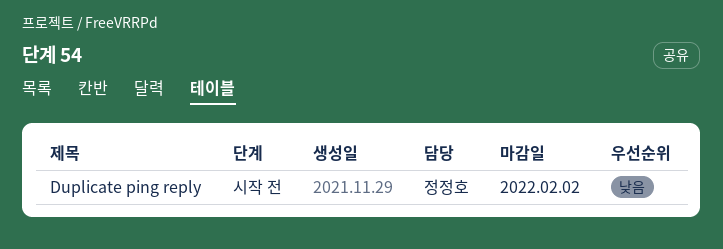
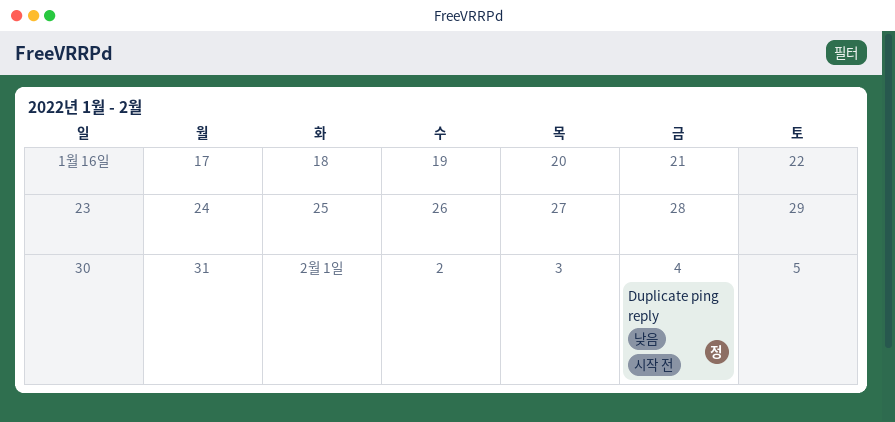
Duplicate ping reply, due: Feb 2 -> Feb 4

